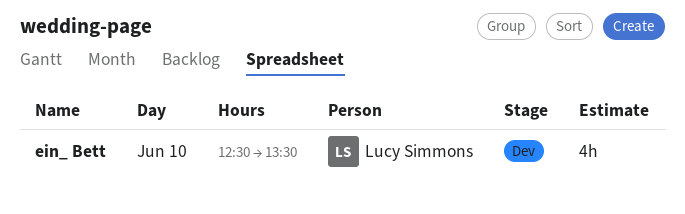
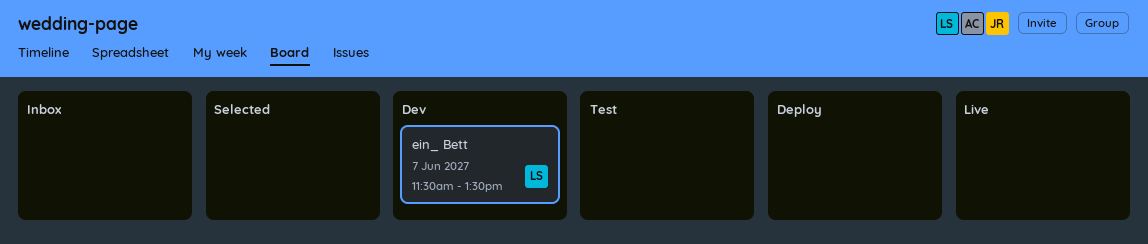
ein_ Bett, day: Jun 10 -> Jun 7
ein_ Bett, begins: 12:30 -> 11:30

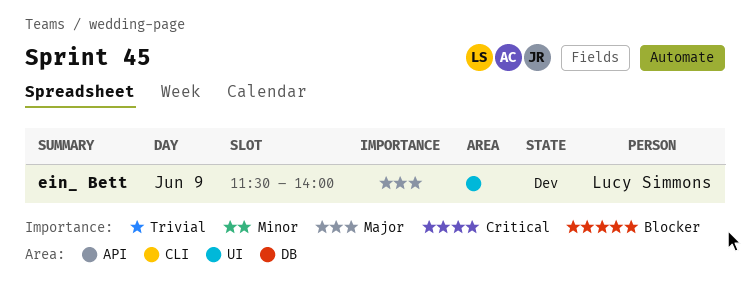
ein_ Bett, day: Jun 7 -> Jun 9
ein_ Bett, ends: 13:30 -> 14:00

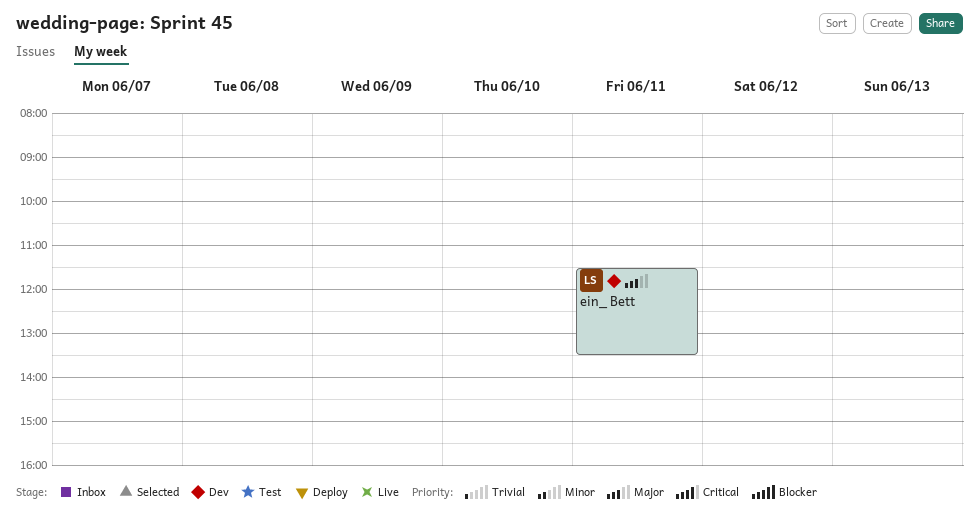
ein_ Bett, day: Jun 9 -> Jun 11
ein_ Bett, ends: 14:00 -> 13:30

